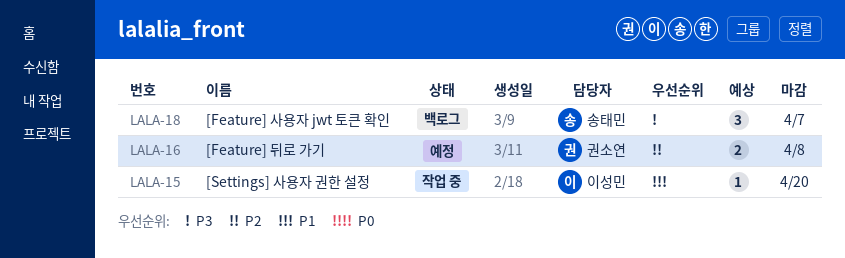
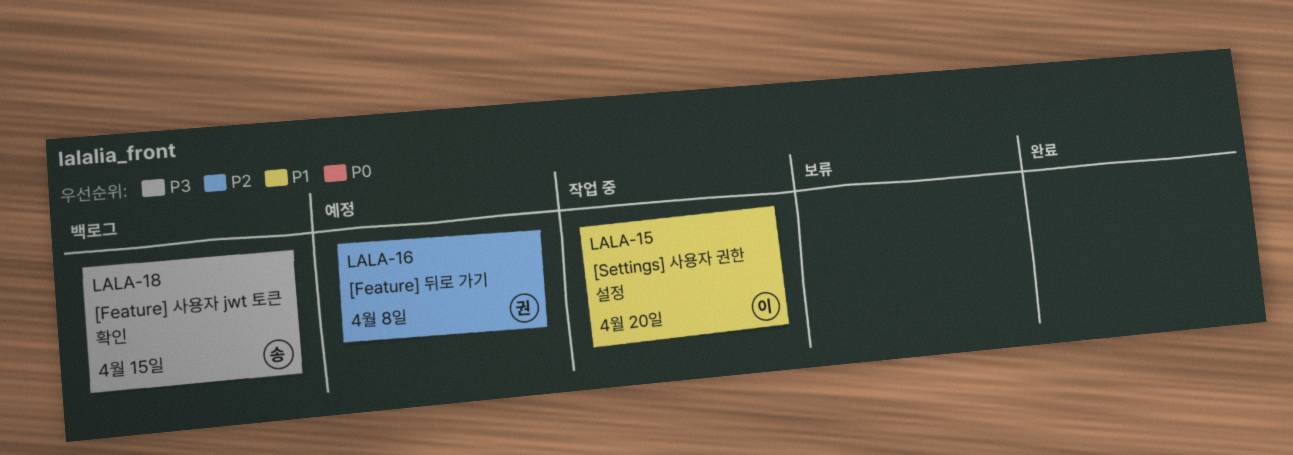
LALA-18, due: Apr 7 -> Apr 15

